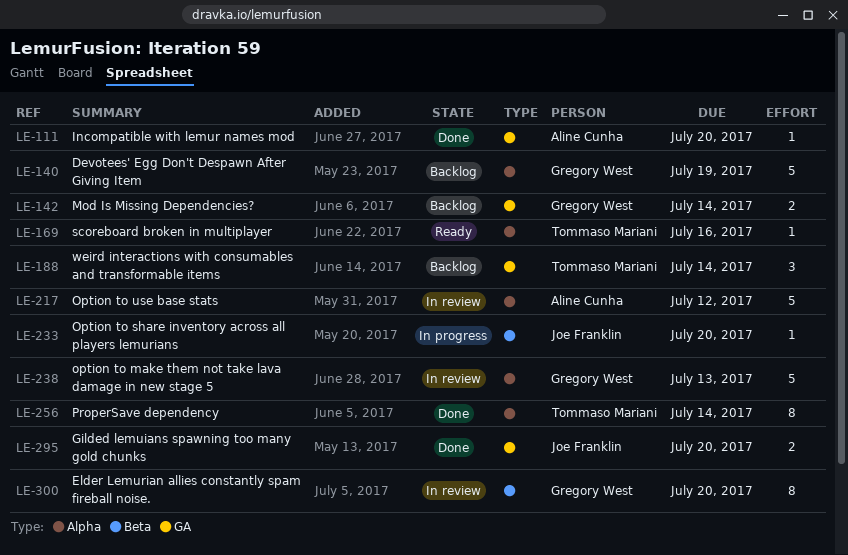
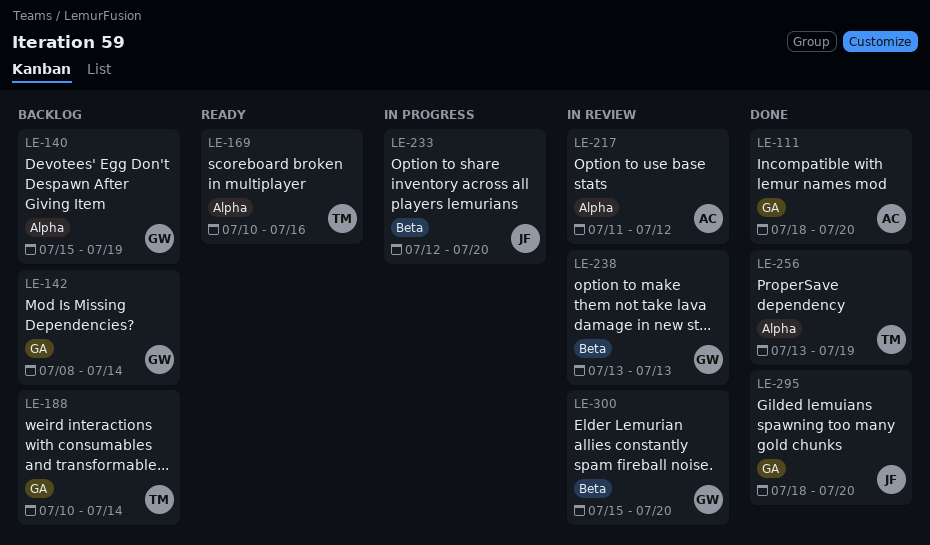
LE-238, label: Alpha -> Beta
LE-256, due: Jul 14 -> Jul 19

